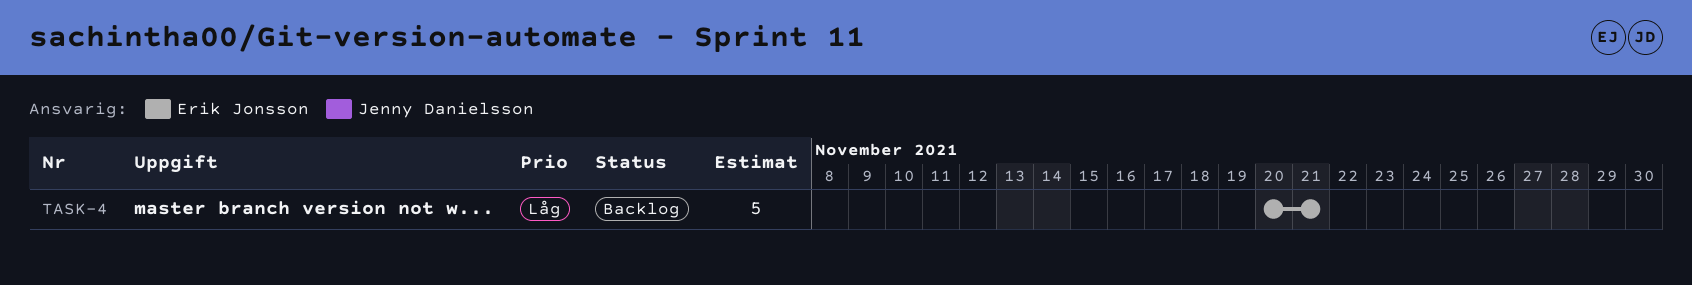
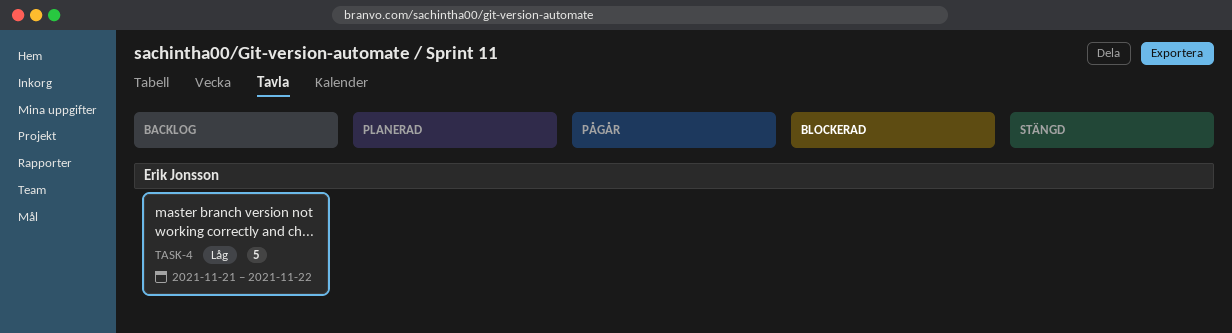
TASK-4, start: Nov 20 -> Nov 21
TASK-4, due: Nov 21 -> Nov 22

